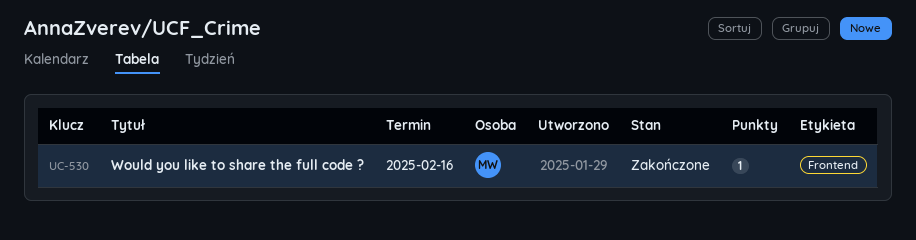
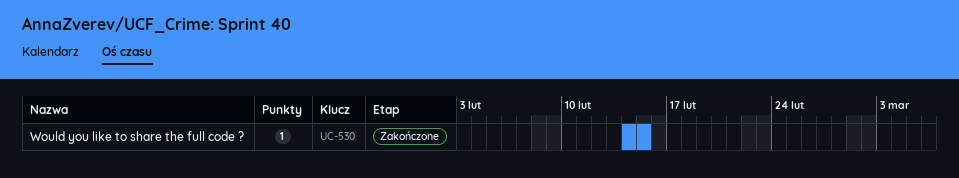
UC-530, due: Feb 16 -> Feb 15

